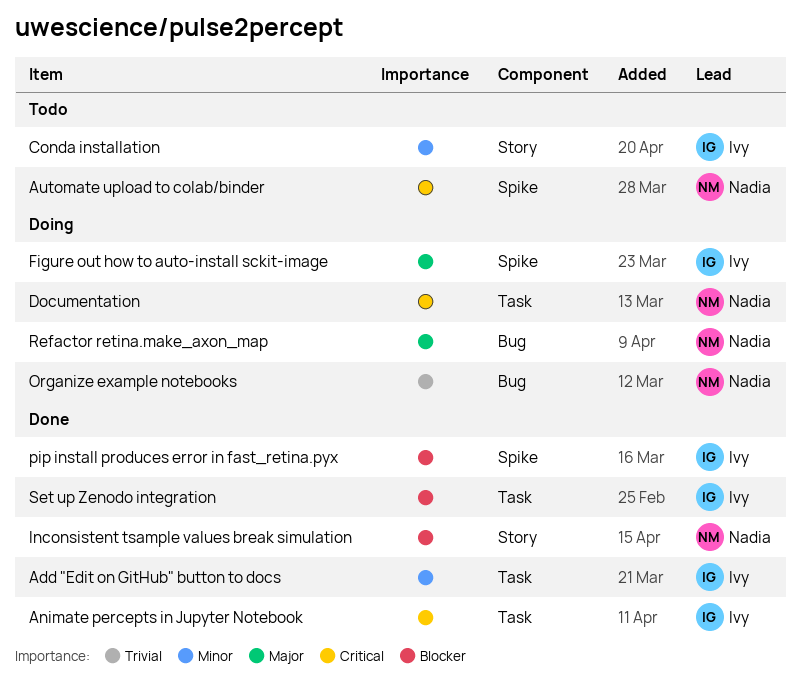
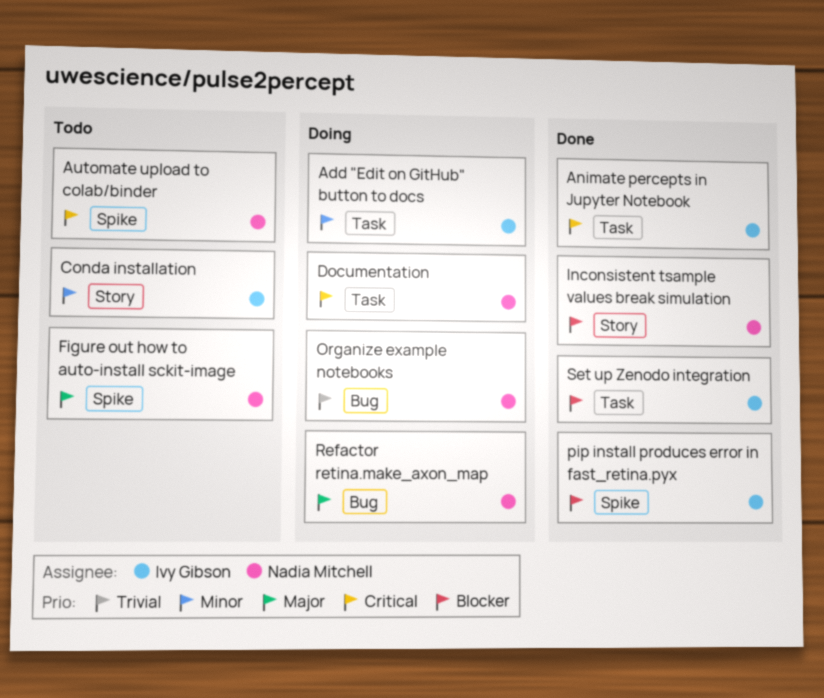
Add "Edit on GitHub" button to docs, status: Done -> Doing
Figure out how to auto-install sckit-image, status: Doing -> Todo
Figure out how to auto-install sckit-image, owner: Ivy Gibson -> Nadia Mitchell

